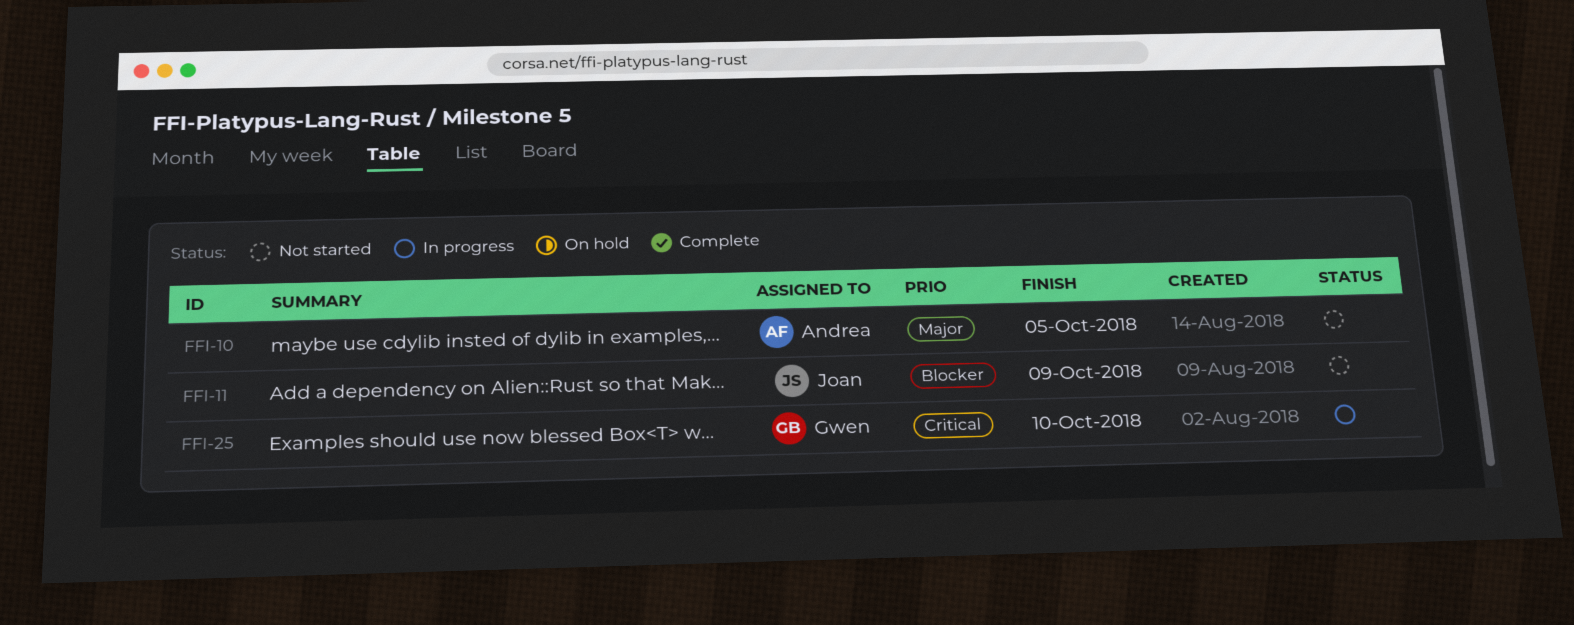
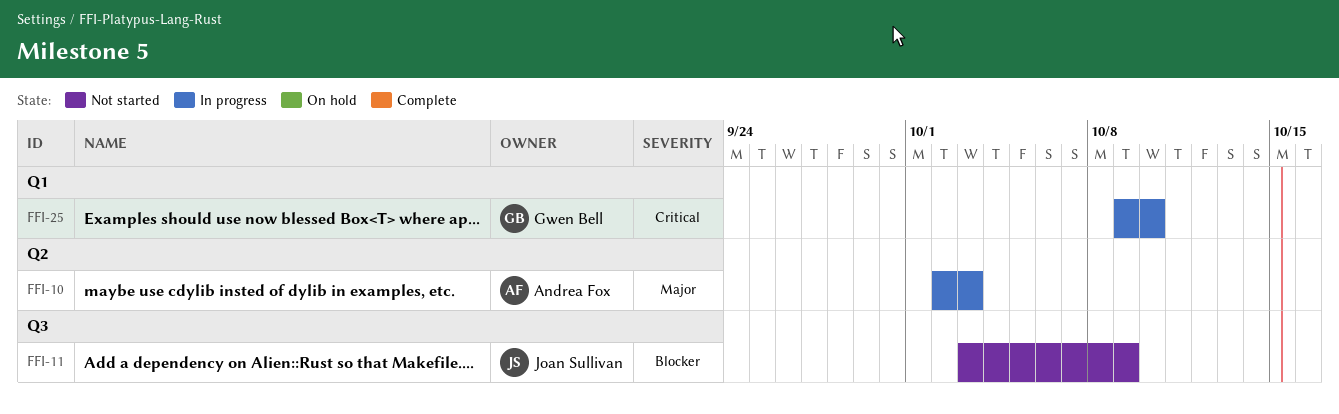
FFI-10, status: Not started -> In progress
FFI-10, due: Oct 5 -> Oct 3

